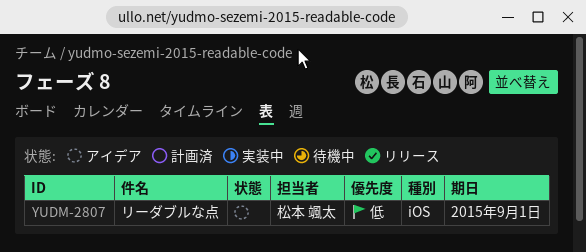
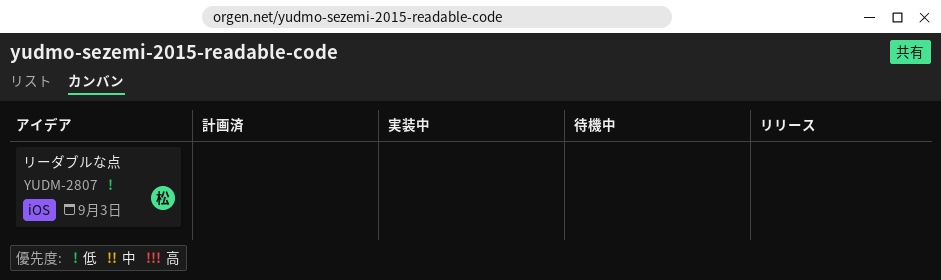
YUDM-2807, due: Sep 1 -> Sep 3

